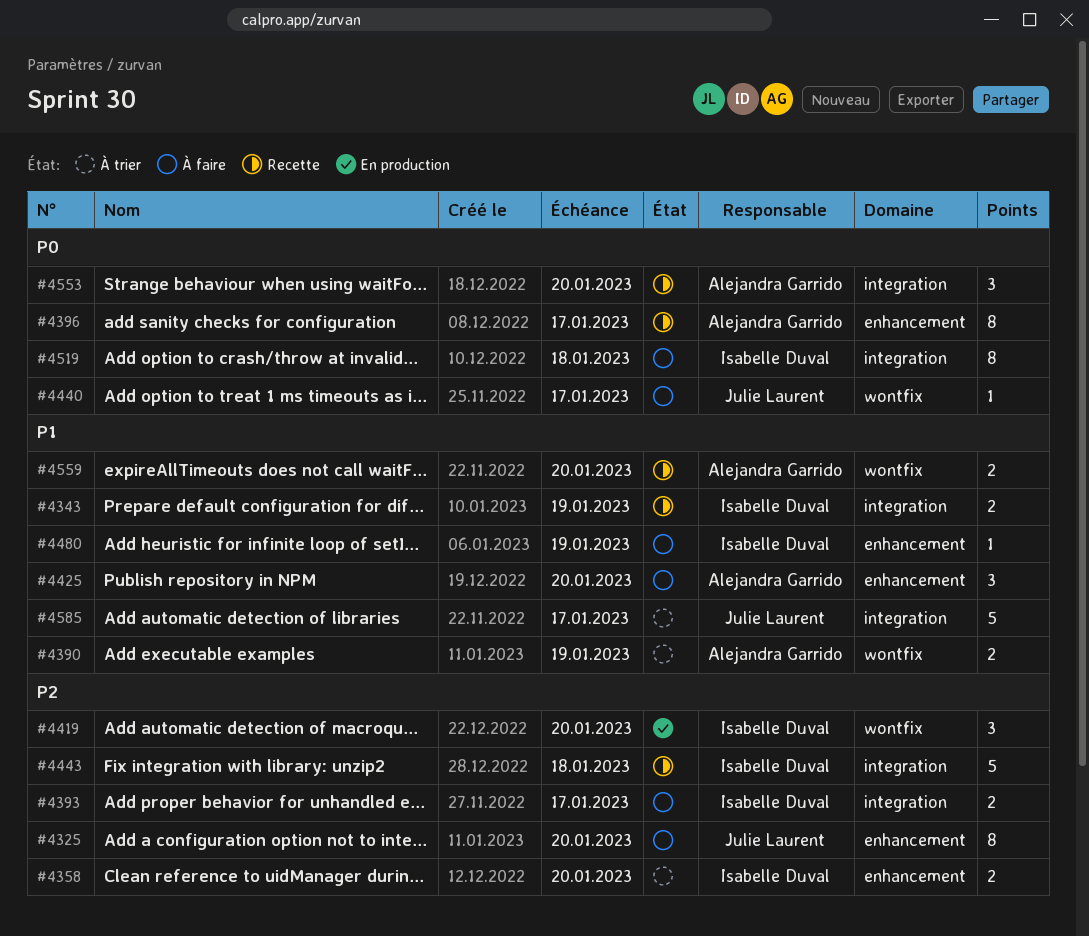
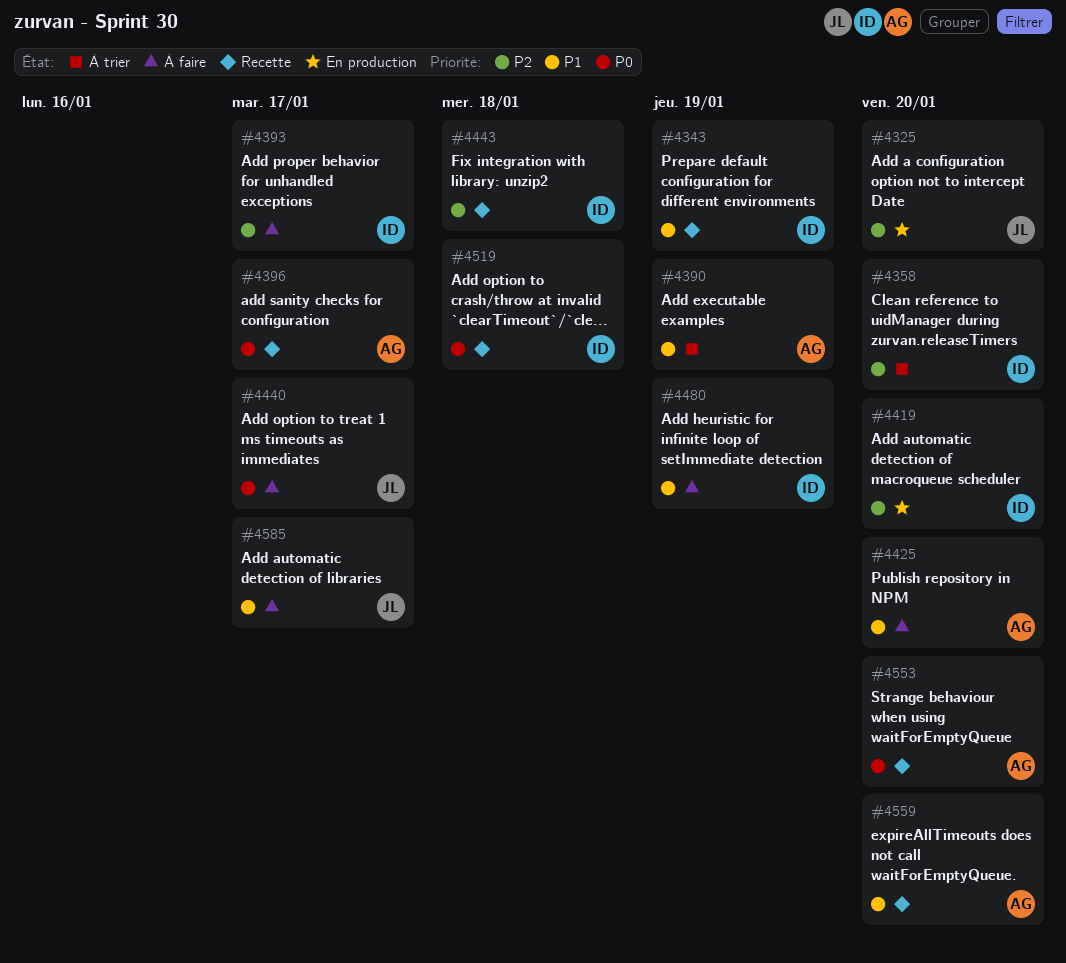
#4325, status: À faire -> En production
#4519, status: À faire -> Recette
#4585, status: À trier -> À faire

